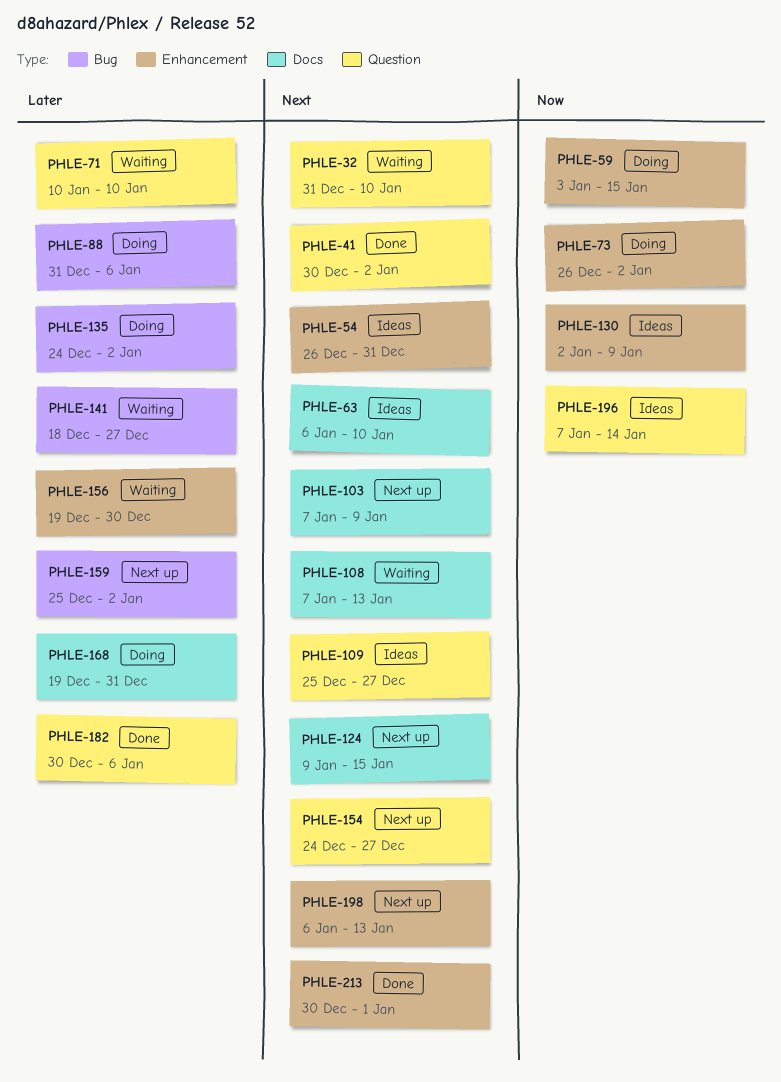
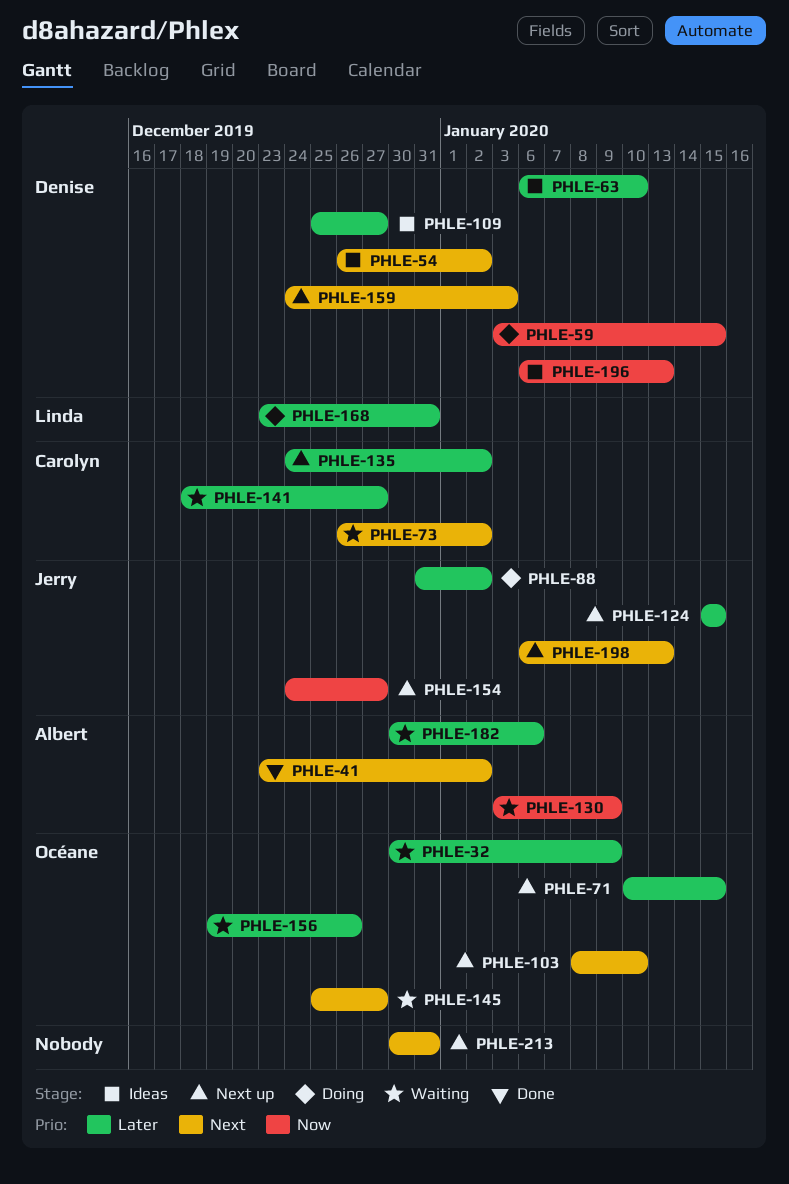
PHLE-32, priority: Next -> Later
PHLE-32, start: Dec 31 -> Dec 30
PHLE-32, due: Jan 10 -> Jan 9
PHLE-41, start: Dec 30 -> Dec 23
PHLE-54, due: Dec 31 -> Jan 2
PHLE-63, priority: Next -> Later
PHLE-71, status: Waiting -> Next up
PHLE-71, due: Jan 10 -> Jan 15
PHLE-73, status: Doing -> Waiting
PHLE-73, priority: Now -> Next
PHLE-88, due: Jan 6 -> Jan 2
PHLE-103, start: Jan 7 -> Jan 8
PHLE-103, due: Jan 9 -> Jan 10
PHLE-108: present -> none
PHLE-109, priority: Next -> Later
PHLE-124, priority: Next -> Later
PHLE-124, start: Jan 9 -> Jan 15
PHLE-130, status: Ideas -> Waiting
PHLE-130, start: Jan 2 -> Jan 3
PHLE-135, status: Doing -> Next up
PHLE-145: none -> present
PHLE-154, priority: Next -> Now
PHLE-156, due: Dec 30 -> Dec 26
PHLE-159, priority: Later -> Next
PHLE-159, start: Dec 25 -> Dec 24
PHLE-159, due: Jan 2 -> Jan 3
PHLE-168, start: Dec 19 -> Dec 23
PHLE-182, status: Done -> Waiting
PHLE-196, start: Jan 7 -> Jan 6
PHLE-196, due: Jan 14 -> Jan 13
PHLE-213, status: Done -> Next up
PHLE-213, due: Jan 1 -> Dec 31

